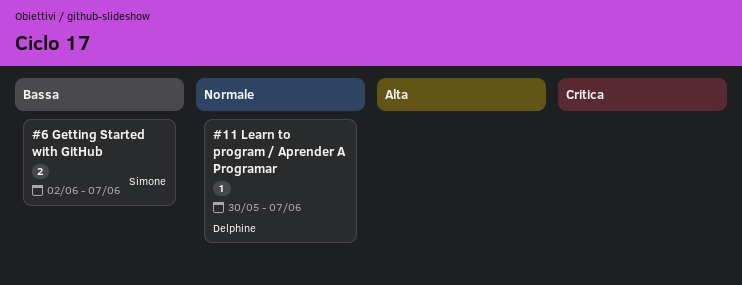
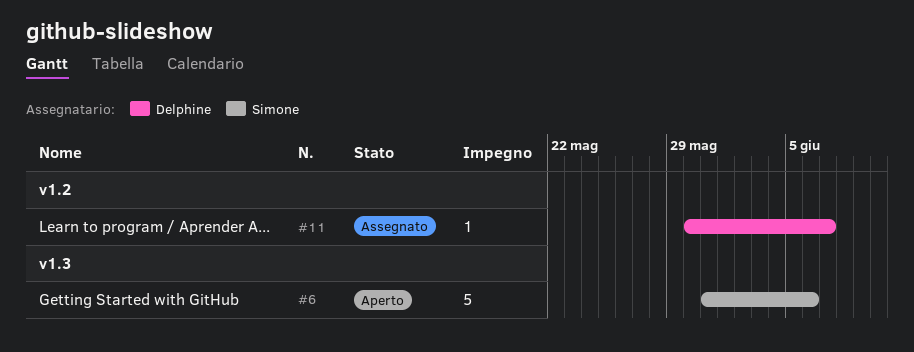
#6, estimate: 2 -> 5
#6, start: Jun 2 -> May 31
#6, due: Jun 7 -> Jun 6

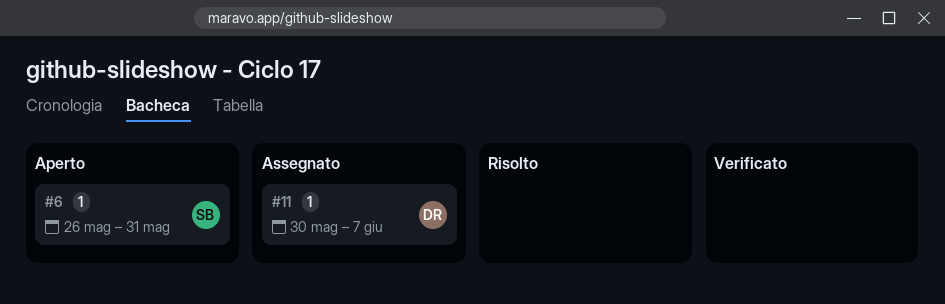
#6, estimate: 5 -> 1
#6, start: May 31 -> May 26
#6, due: Jun 6 -> May 31

